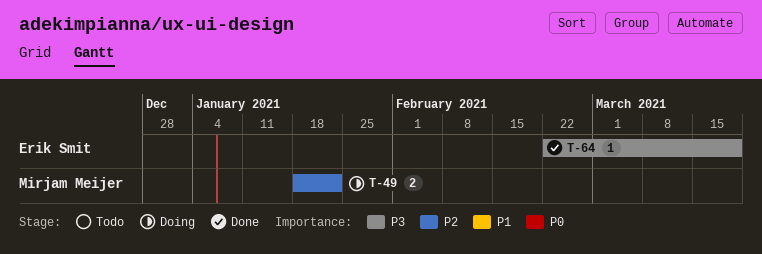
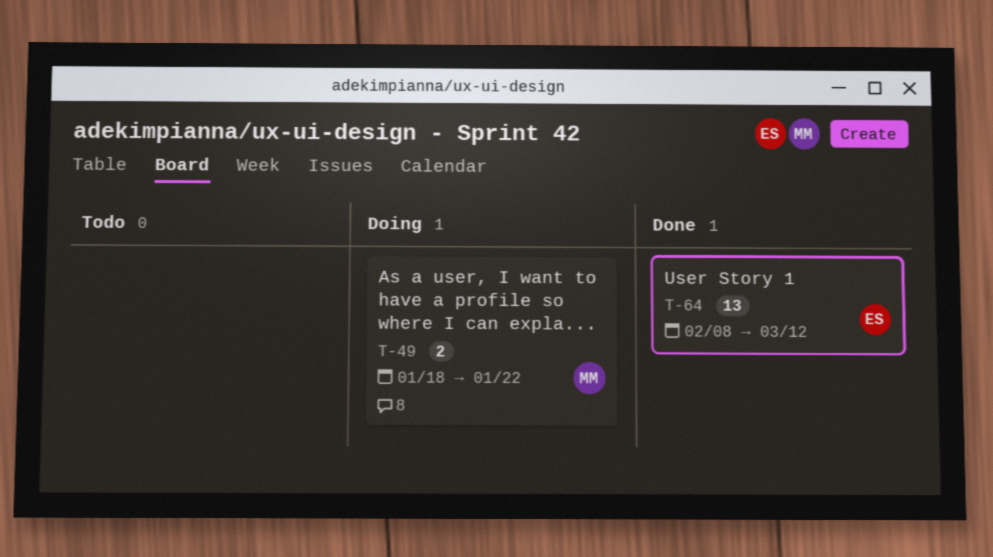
T-64, estimate: 1 -> 13
T-64, start: Feb 22 -> Feb 8
T-64, due: Mar 19 -> Mar 12

